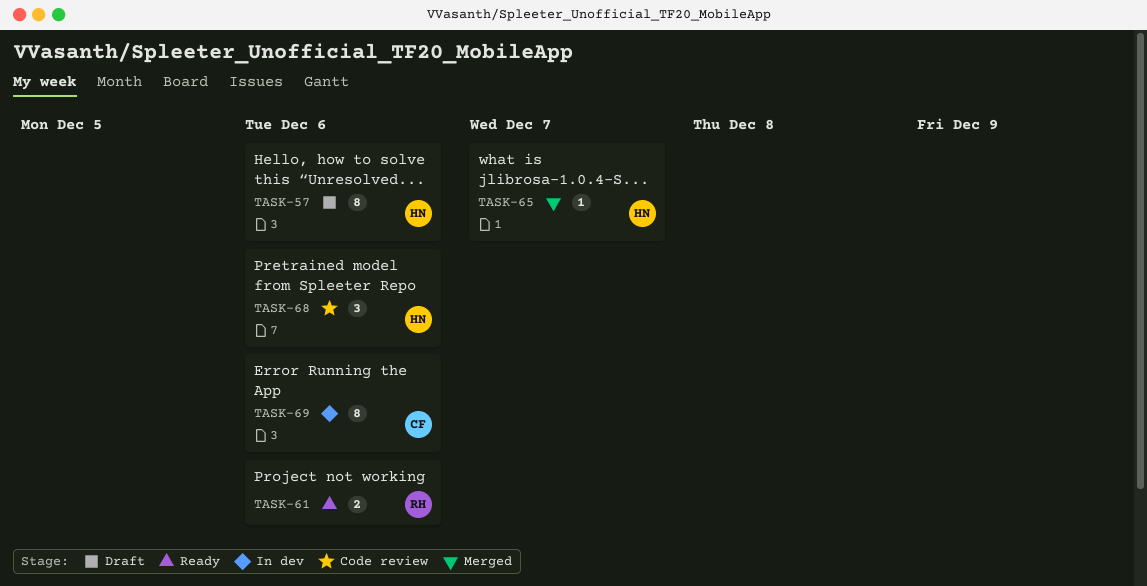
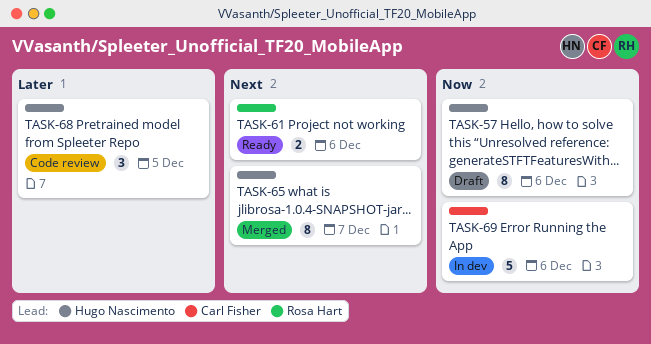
TASK-65, estimate: 1 -> 8
TASK-68, due: Dec 6 -> Dec 5
TASK-69, estimate: 8 -> 5

